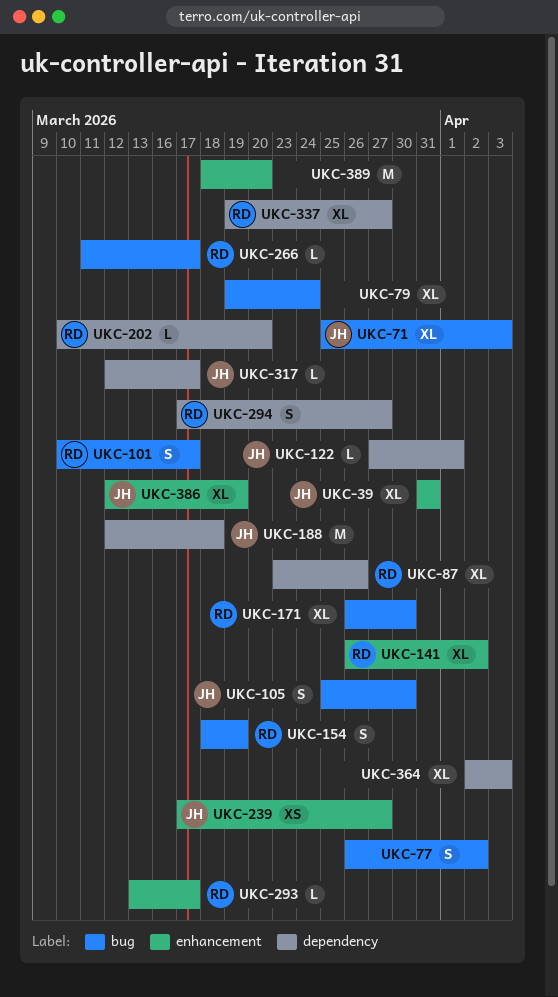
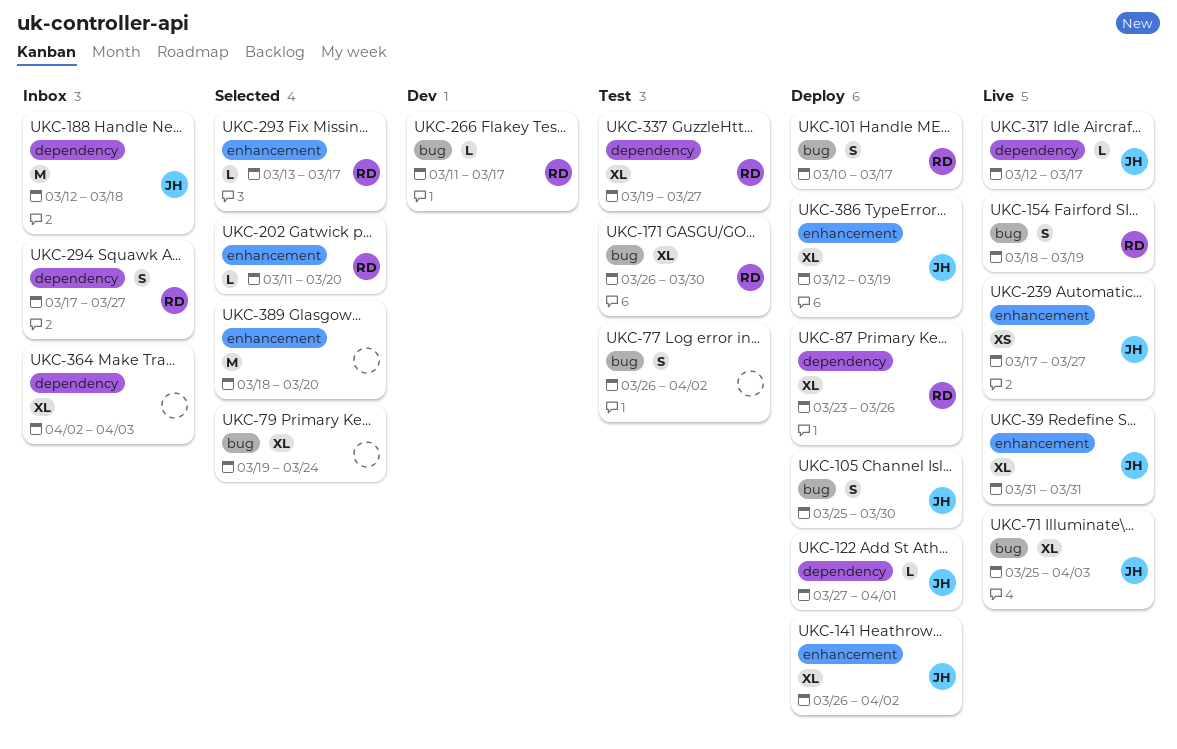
UKC-141, owner: RD -> JH
UKC-202, label: dependency -> enhancement
UKC-202, start: Mar 10 -> Mar 11

